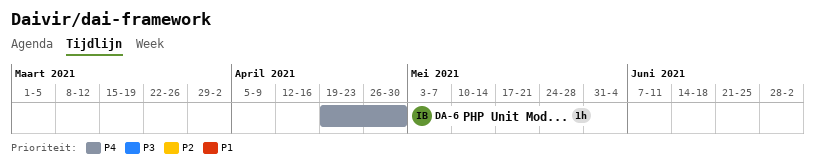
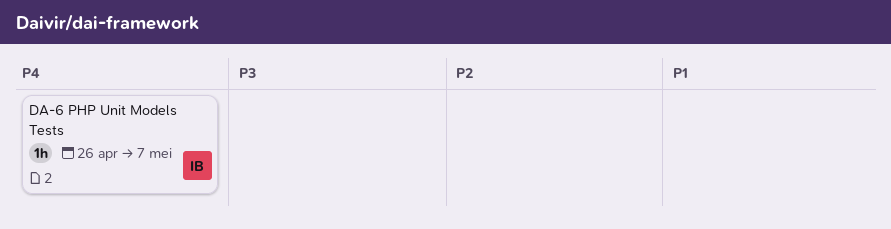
DA-6, start: Apr 19 -> Apr 26
DA-6, due: Apr 30 -> May 7

